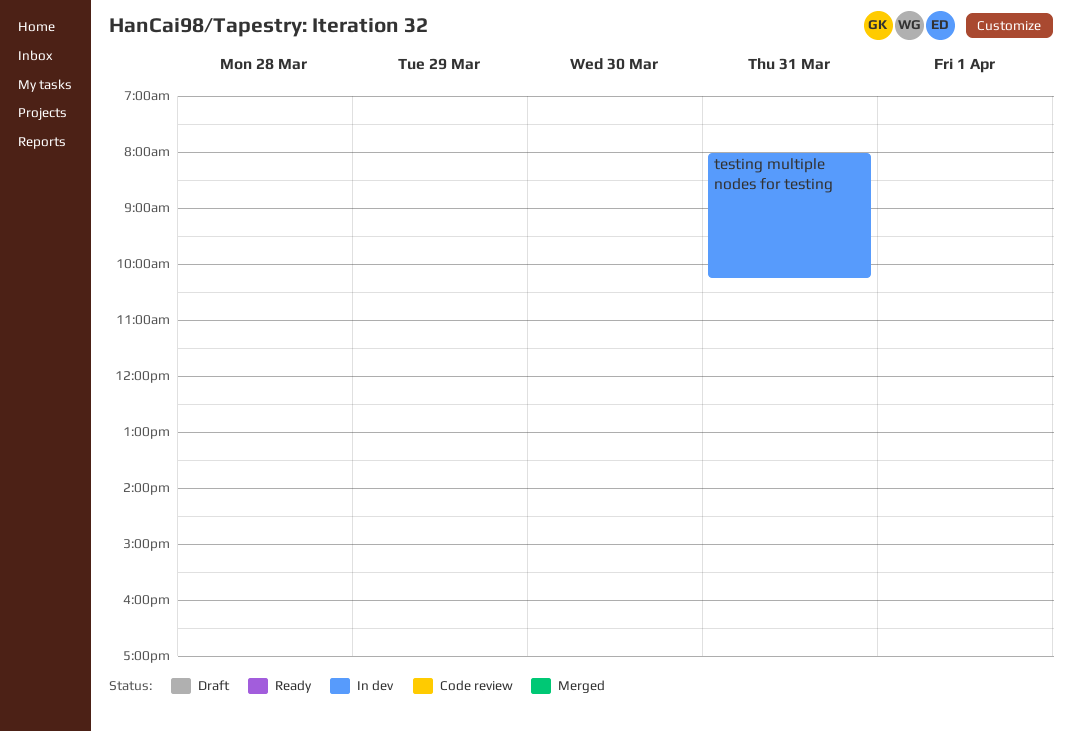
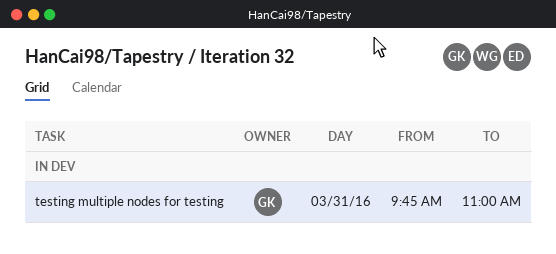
testing multiple nodes for testing, begins: 08:00 -> 09:45
testing multiple nodes for testing, ends: 10:15 -> 11:00

